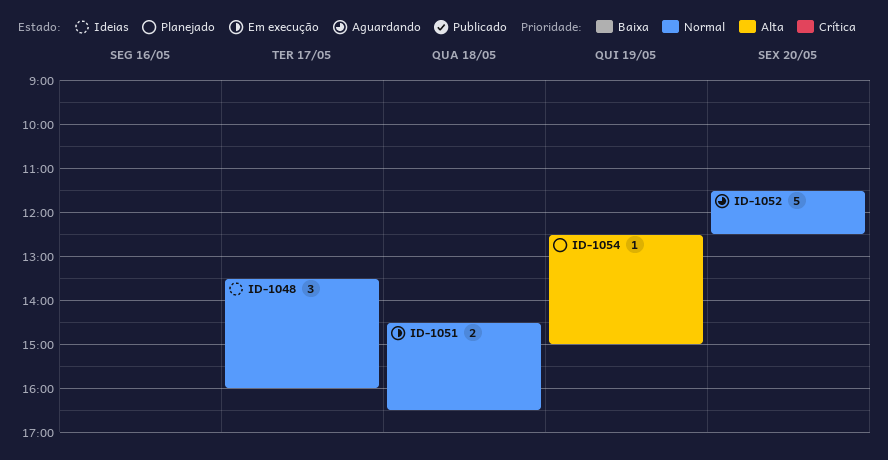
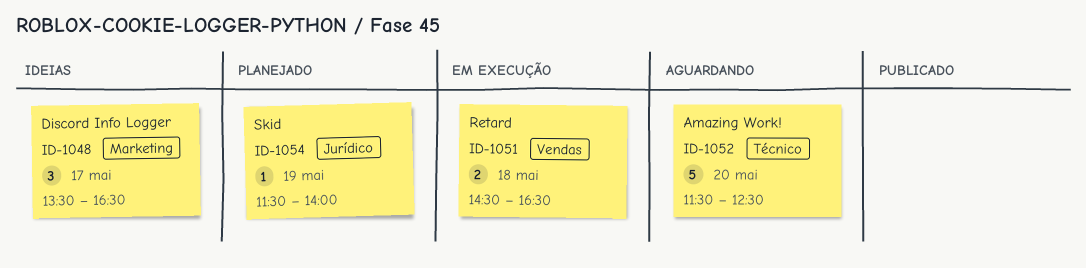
ID-1048, ends: 16:00 -> 16:30
ID-1054, begins: 12:30 -> 11:30
ID-1054, ends: 15:00 -> 14:00

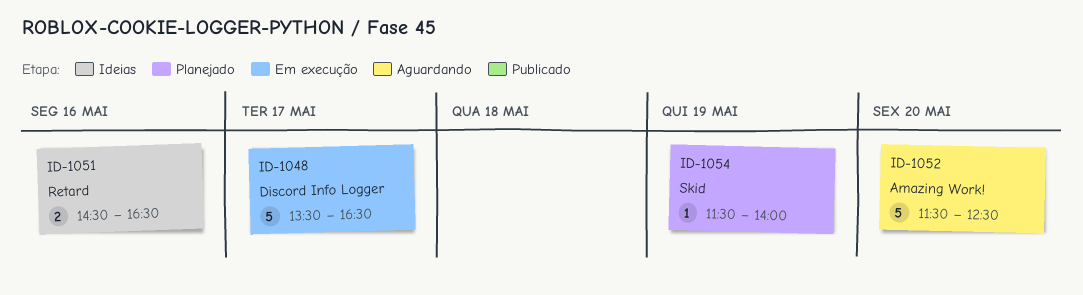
ID-1048, status: Ideias -> Em execução
ID-1048, estimate: 3 -> 5
ID-1051, status: Em execução -> Ideias
ID-1051, day: May 18 -> May 16

